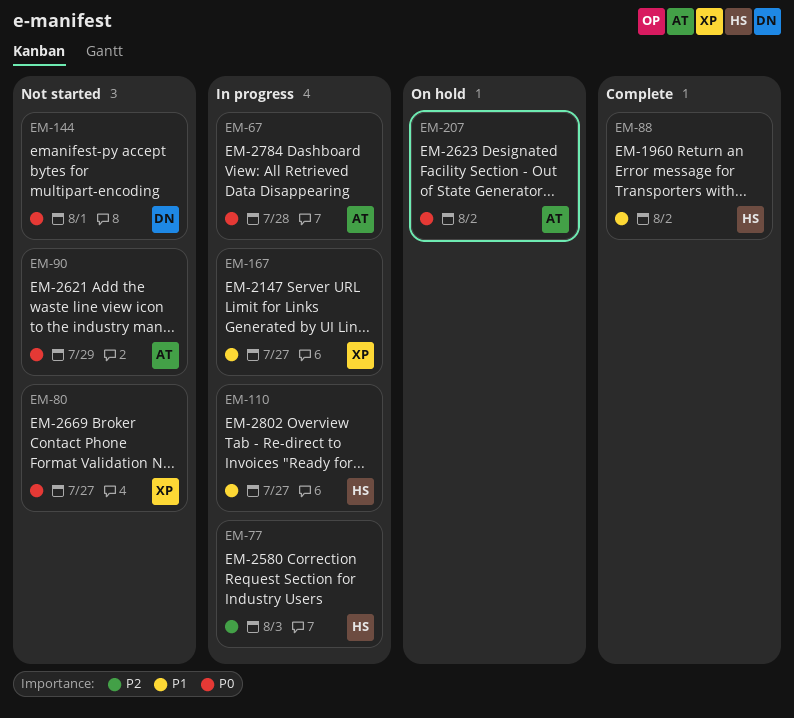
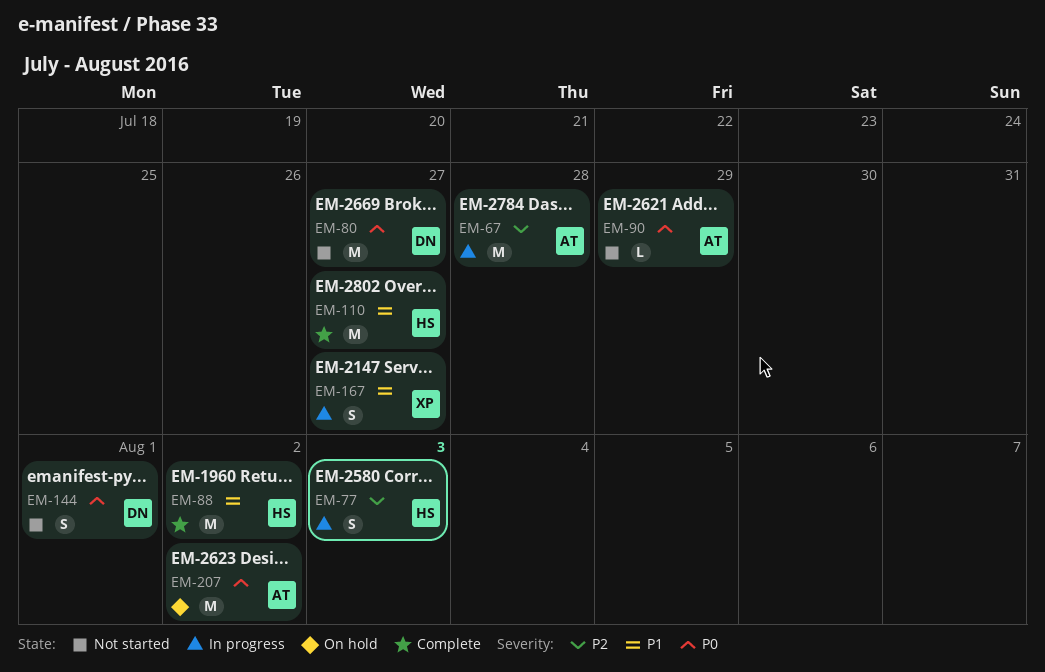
EM-67, priority: P0 -> P2
EM-80, owner: XP -> DN
EM-110, status: In progress -> Complete

